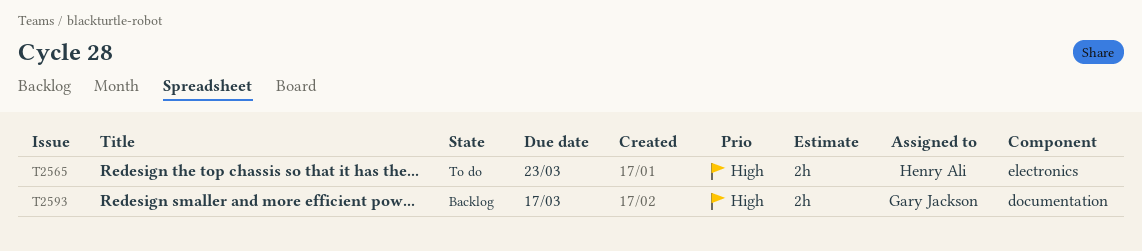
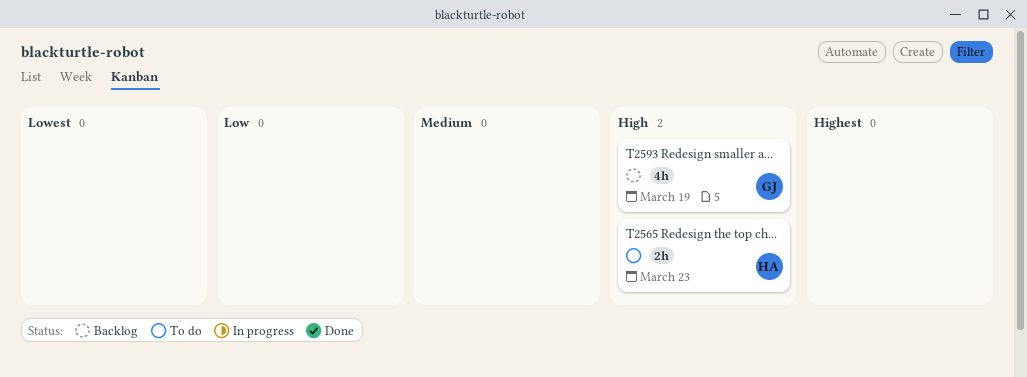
T2593, estimate: 2h -> 4h
T2593, due: Mar 17 -> Mar 19

